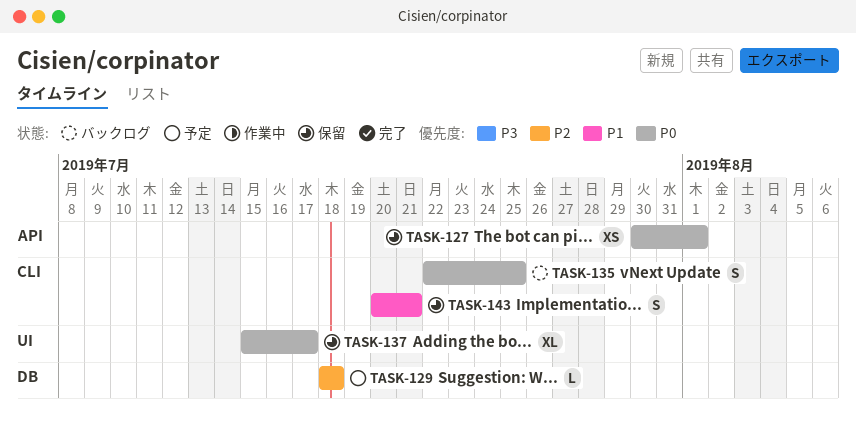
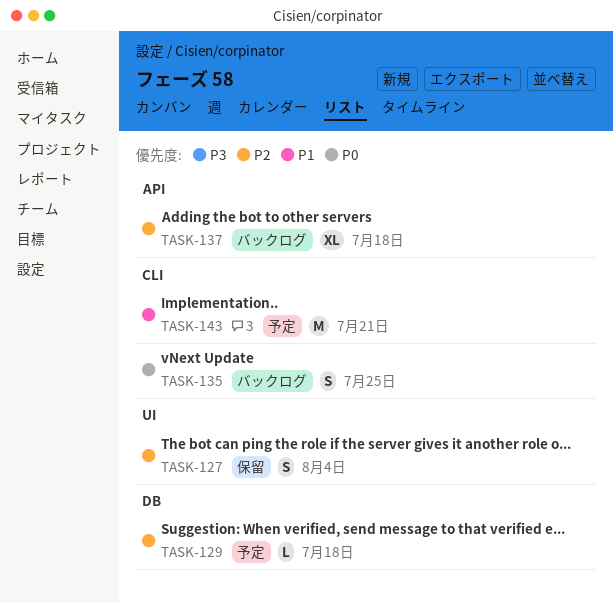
TASK-127, priority: P0 -> P2
TASK-127, label: API -> UI
TASK-127, estimate: XS -> S
TASK-127, due: Aug 1 -> Aug 4
TASK-137, status: 保留 -> バックログ
TASK-137, priority: P0 -> P2
TASK-137, label: UI -> API
TASK-137, due: Jul 17 -> Jul 18
TASK-143, status: 保留 -> 予定
TASK-143, estimate: S -> M

